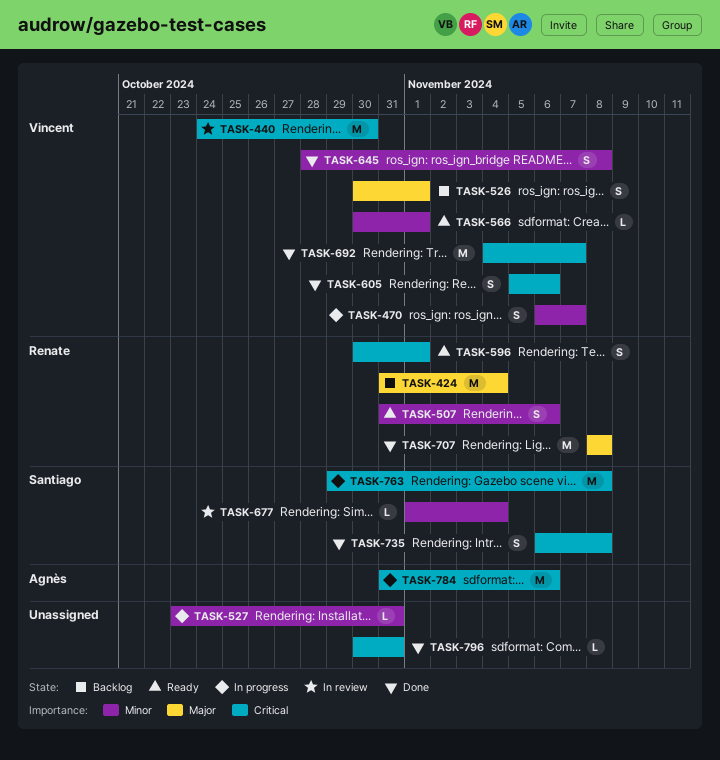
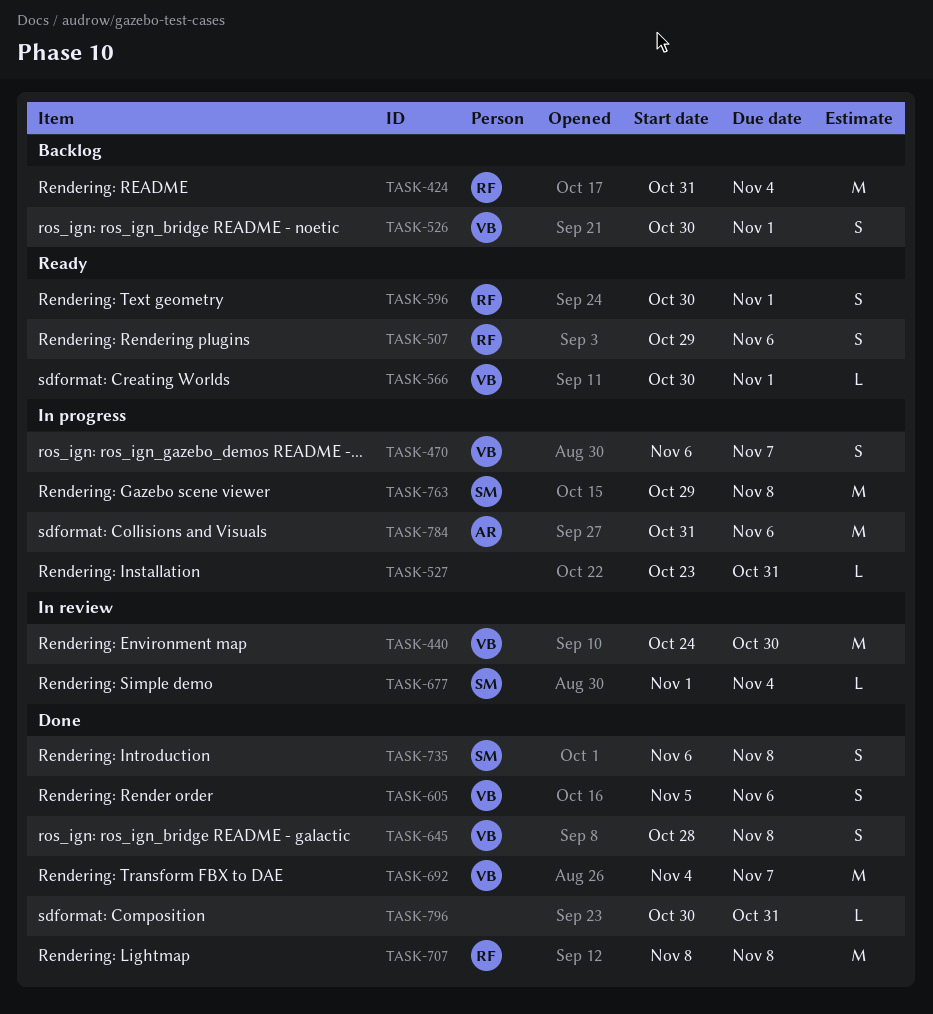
TASK-507, start: Oct 31 -> Oct 29

